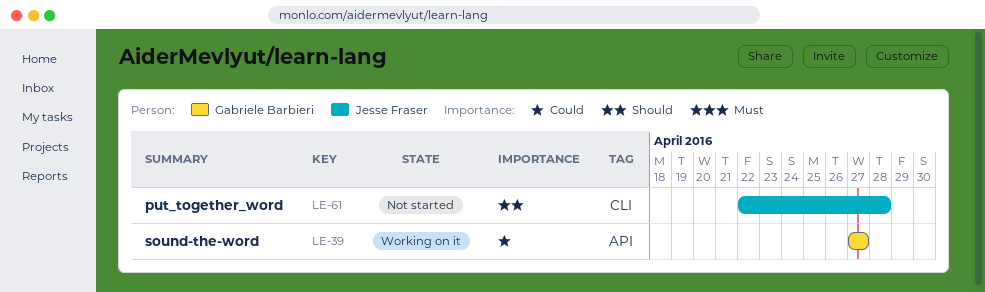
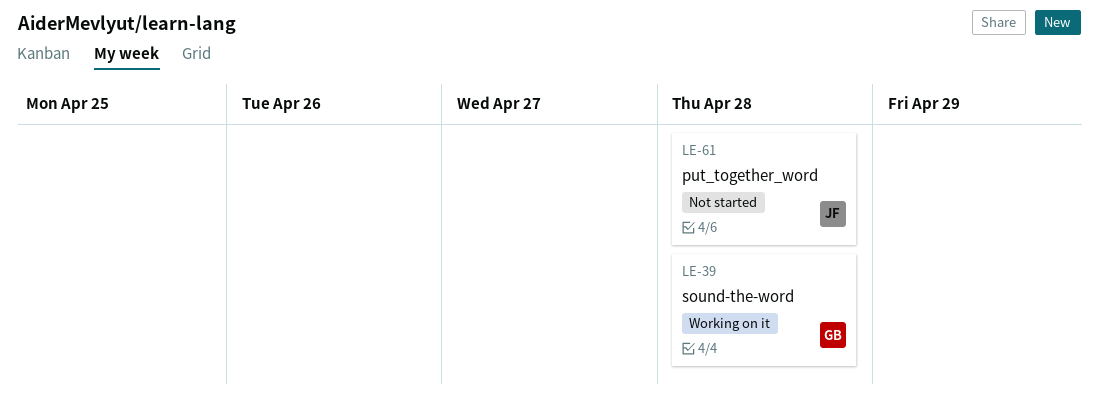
LE-39, due: Apr 27 -> Apr 28

